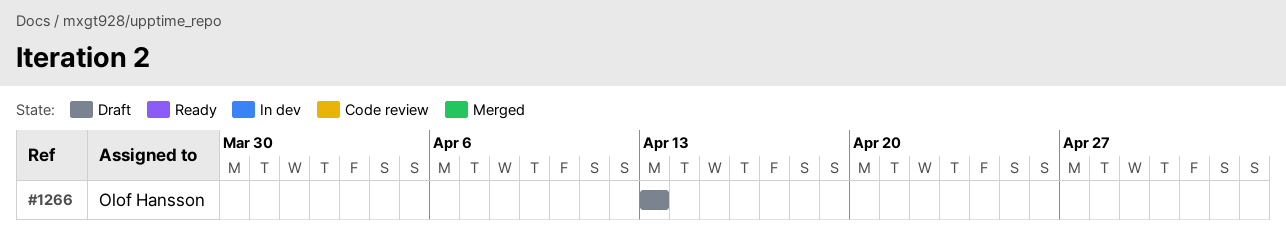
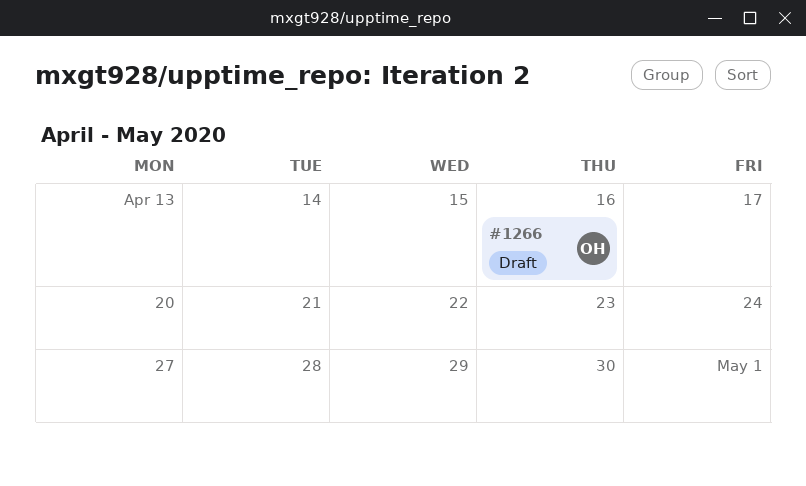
#1266, due: Apr 13 -> Apr 16

